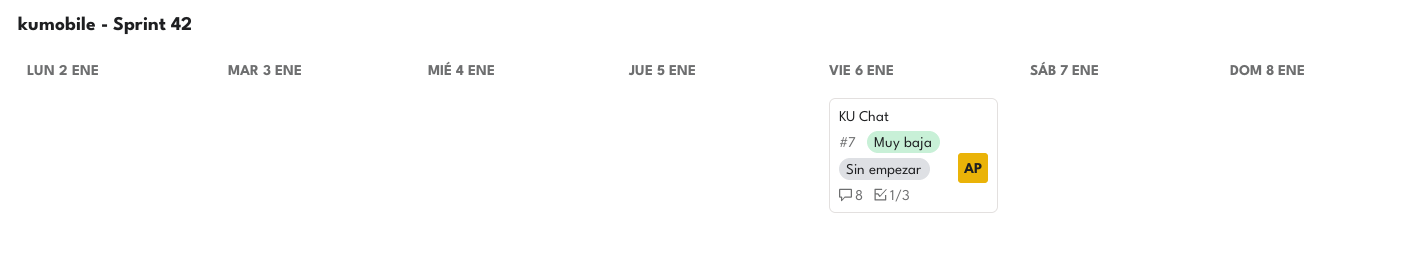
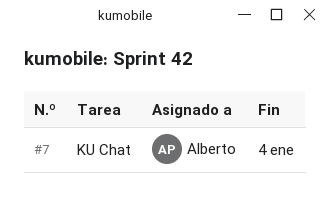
#7, due: Jan 6 -> Jan 4

